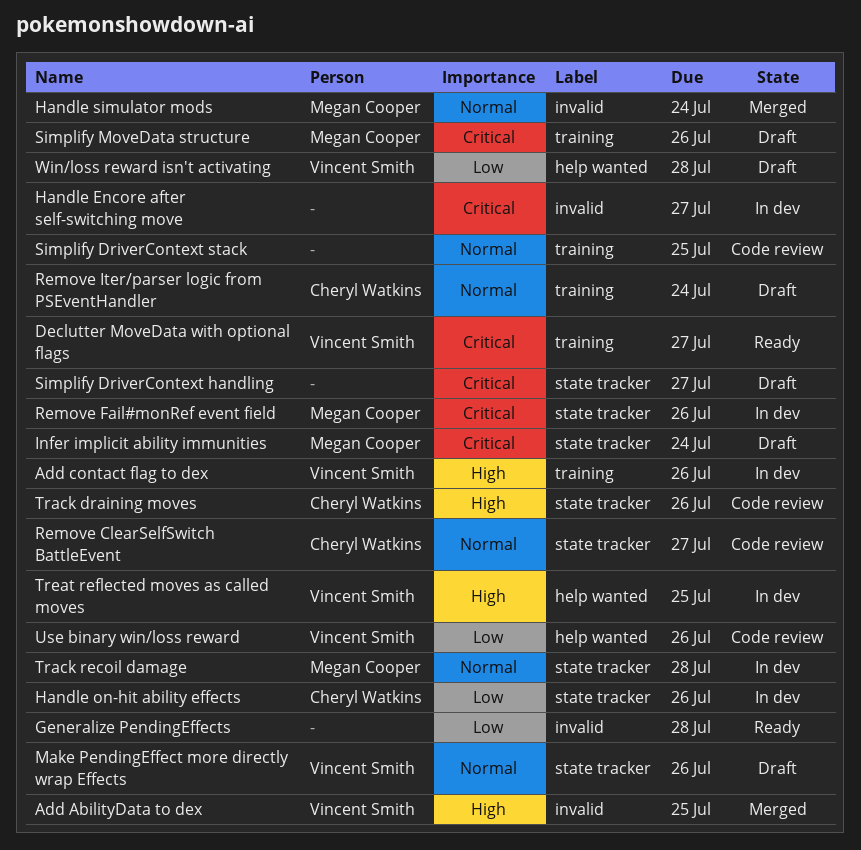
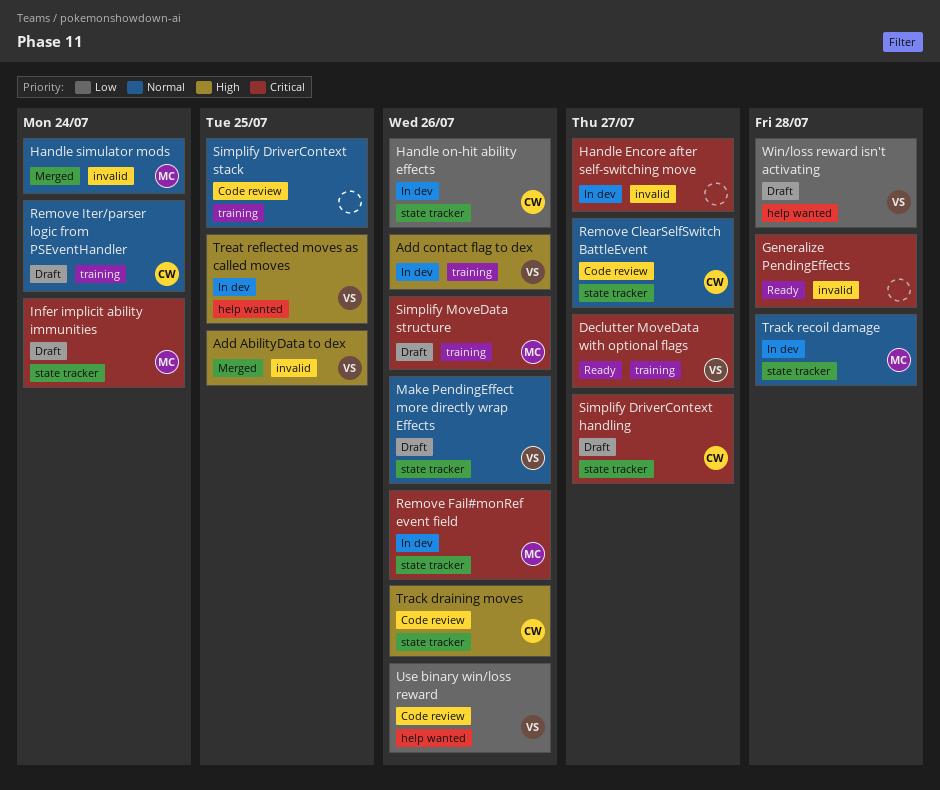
Generalize PendingEffects, priority: Low -> Critical
Simplify DriverContext handling, owner: none -> Cheryl Watkins

